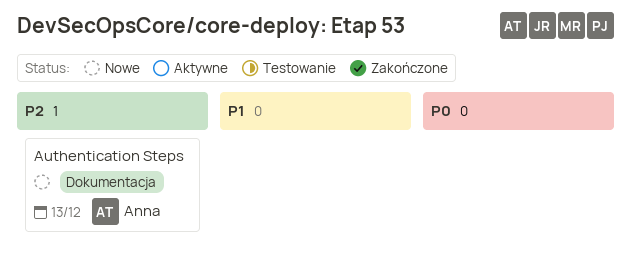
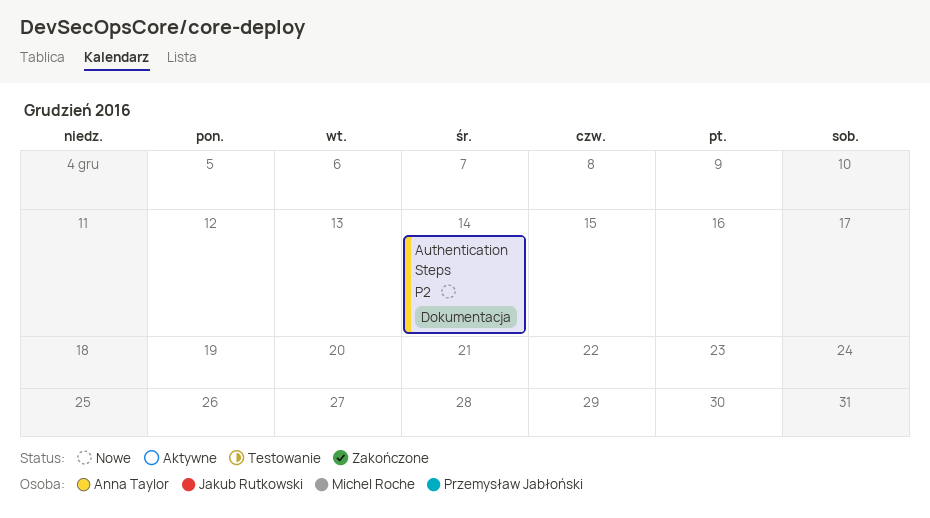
Authentication Steps, due: Dec 13 -> Dec 14

